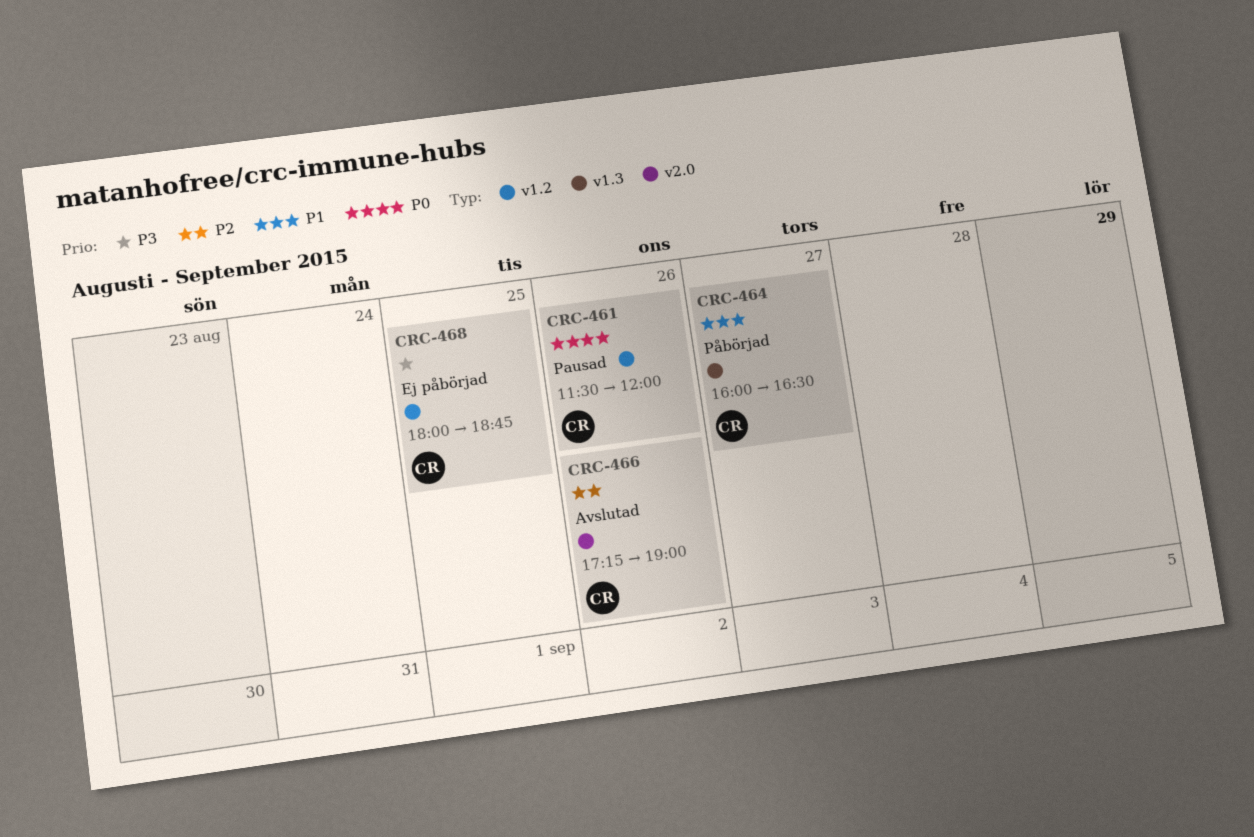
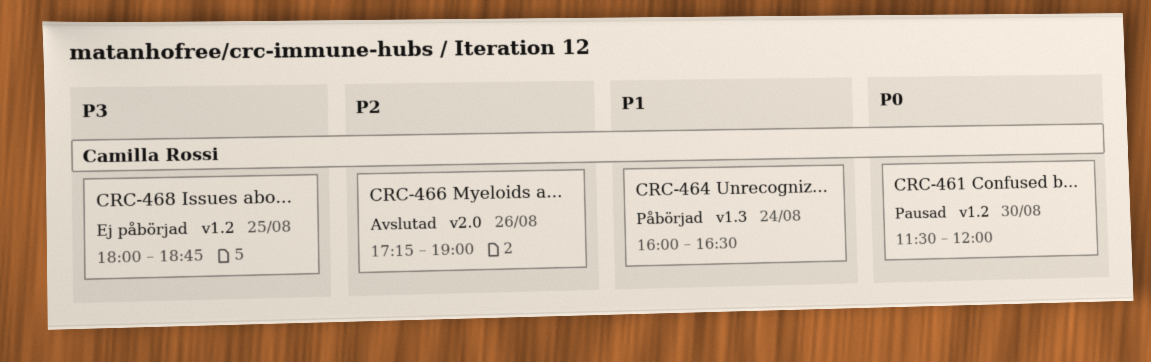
CRC-461, day: Aug 26 -> Aug 30
CRC-464, day: Aug 27 -> Aug 24

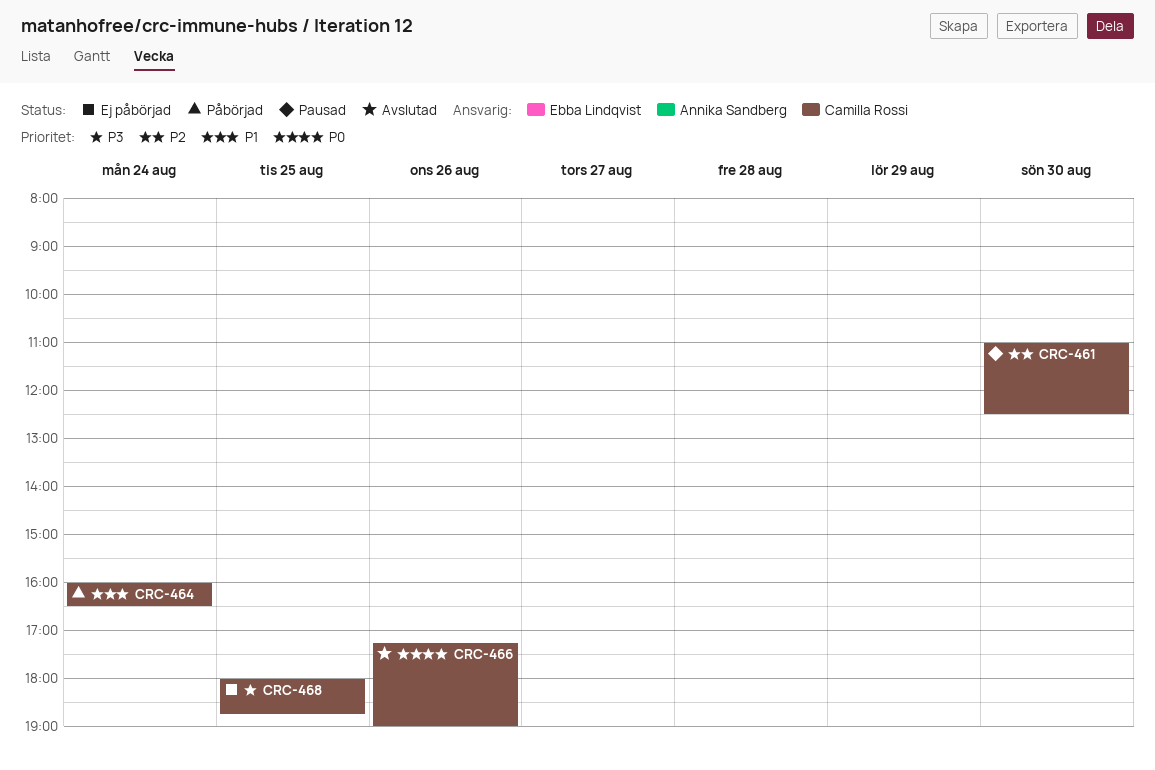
CRC-461, priority: P0 -> P2
CRC-461, begins: 11:30 -> 11:00
CRC-461, ends: 12:00 -> 12:30
CRC-466, priority: P2 -> P0

